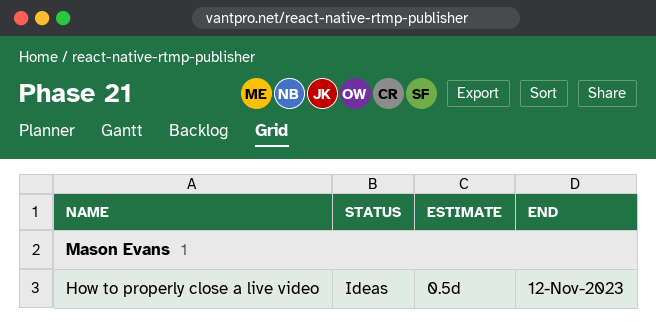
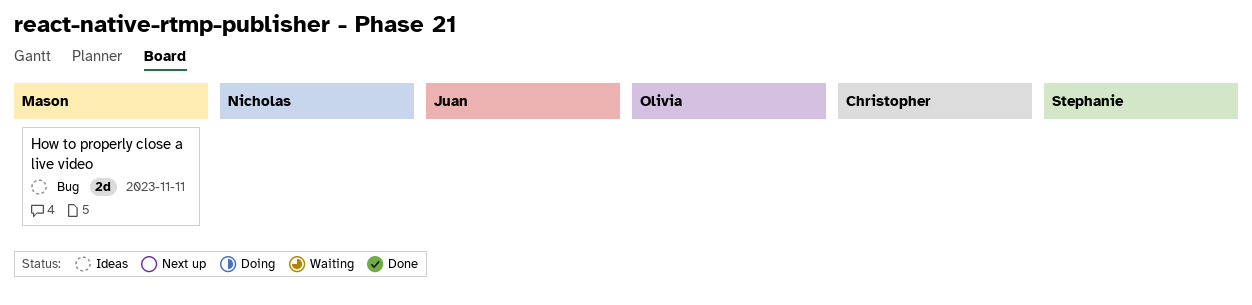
How to properly close a live video, estimate: 0.5d -> 2d
How to properly close a live video, due: Nov 12 -> Nov 11

